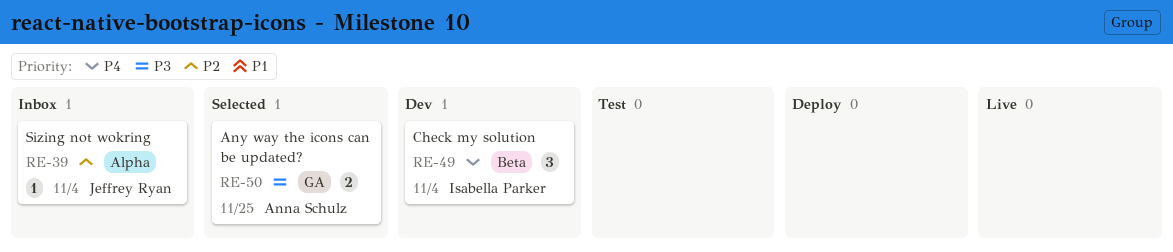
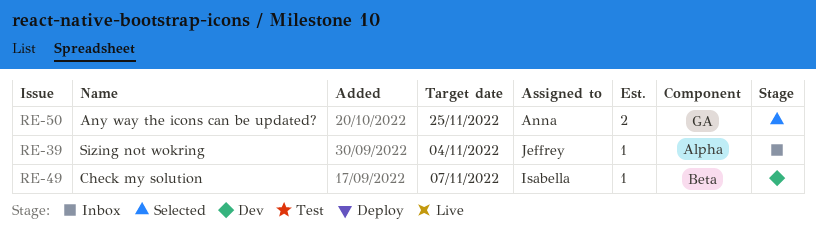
RE-49, estimate: 3 -> 1
RE-49, due: Nov 4 -> Nov 7

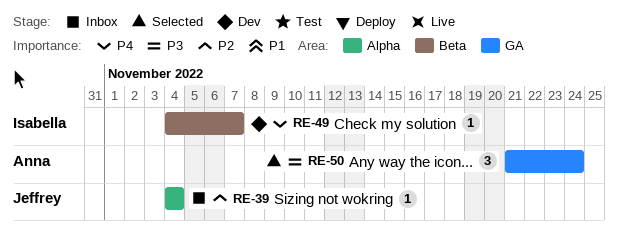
RE-50, estimate: 2 -> 3
RE-50, due: Nov 25 -> Nov 24

